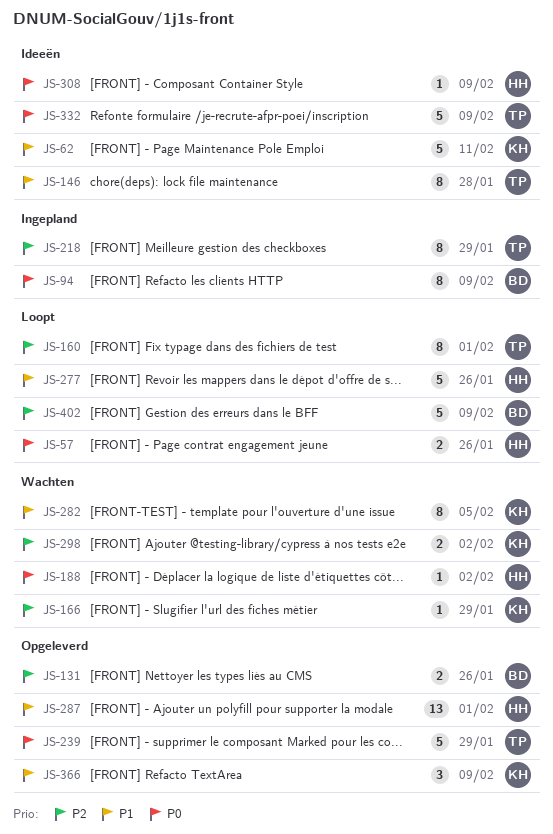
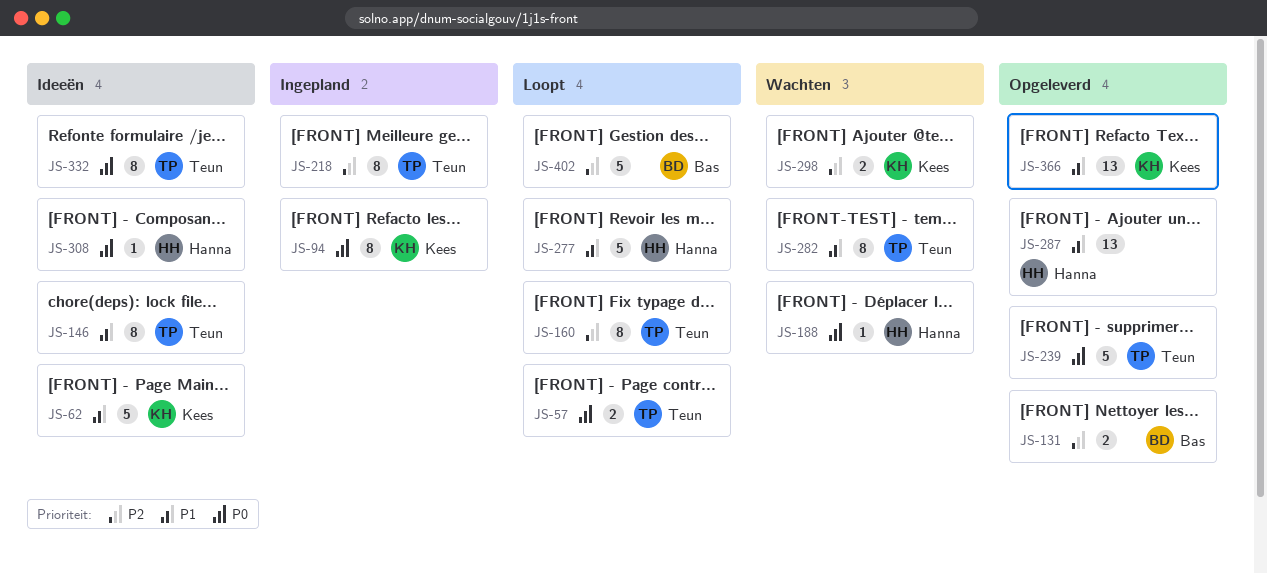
JS-57, owner: Hanna -> Teun
JS-94, owner: Bas -> Kees
JS-166: present -> none
JS-282, owner: Kees -> Teun
JS-332, estimate: 5 -> 8
JS-366, estimate: 3 -> 13

